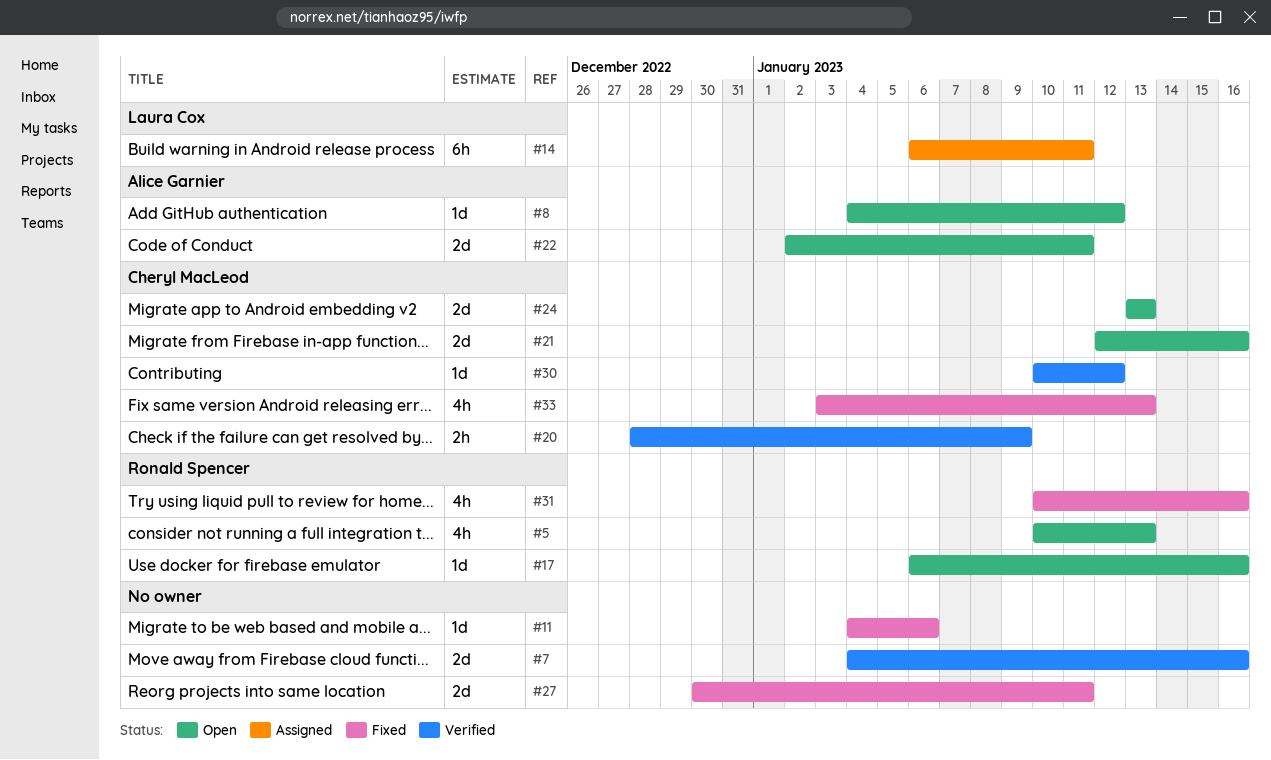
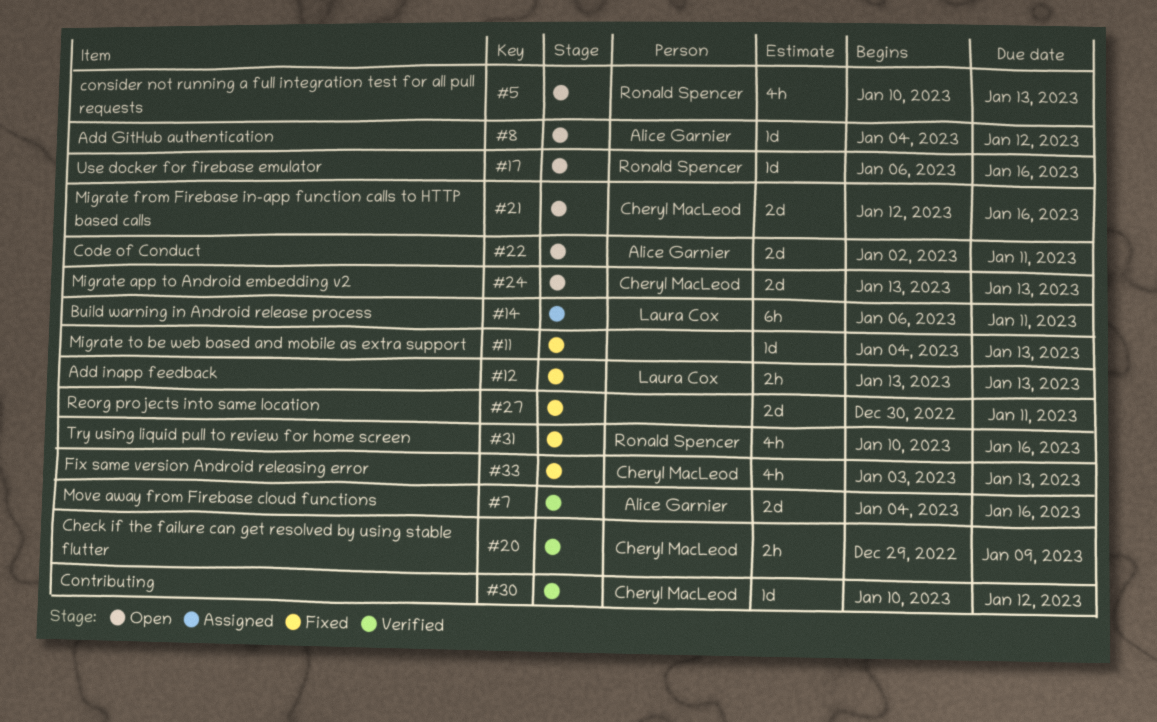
#7, owner: none -> Alice Garnier
#11, due: Jan 6 -> Jan 13
#12: none -> present
#20, start: Dec 28 -> Dec 29

